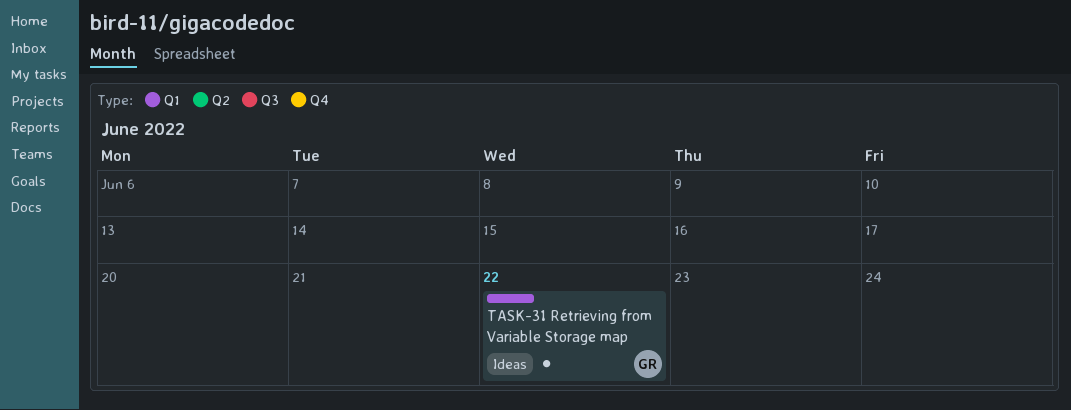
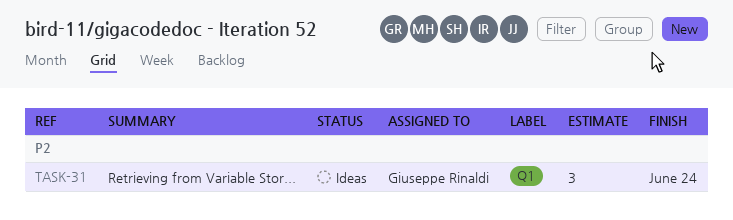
TASK-31, estimate: 1 -> 3
TASK-31, due: Jun 22 -> Jun 24

